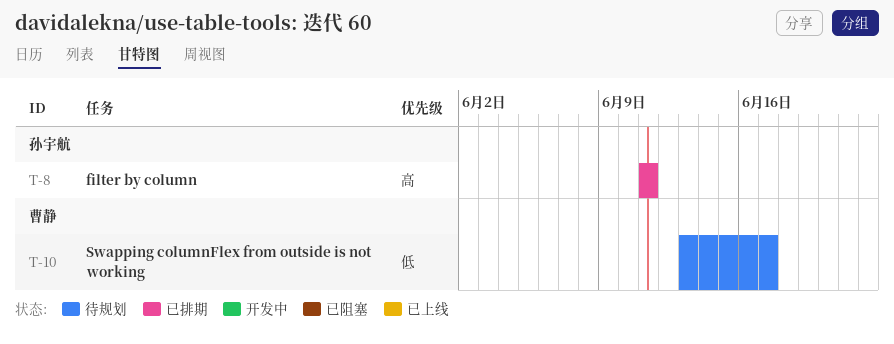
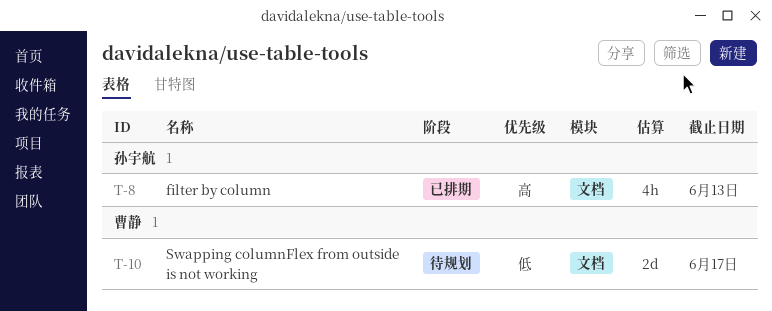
T-8, due: Jun 11 -> Jun 13

